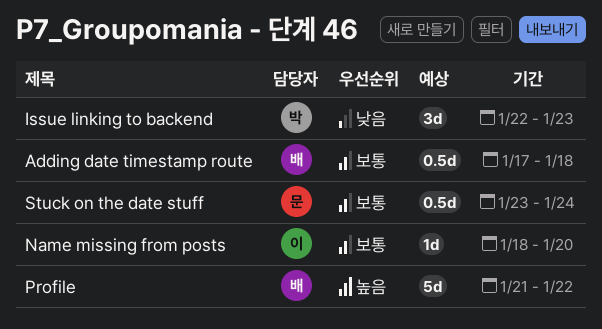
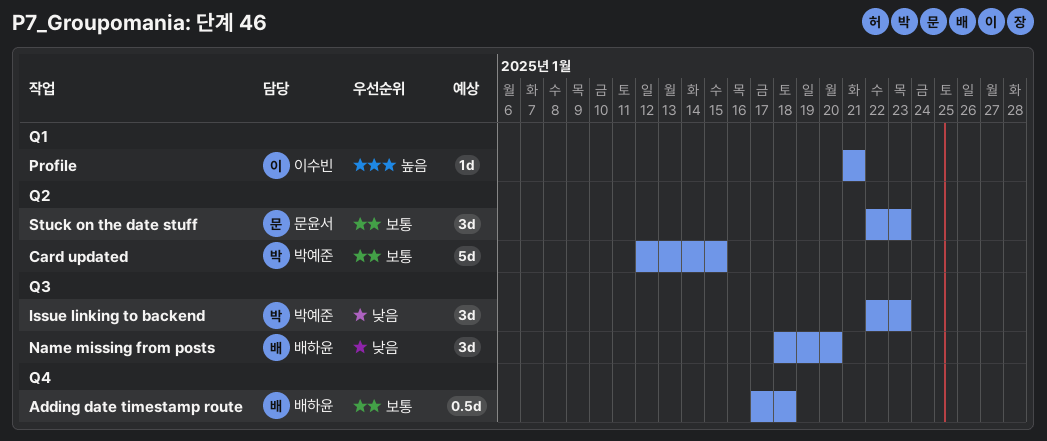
Card updated: none -> present
Name missing from posts, owner: 이수빈 -> 배하윤
Name missing from posts, priority: 보통 -> 낮음
Name missing from posts, estimate: 1d -> 3d
Profile, owner: 배하윤 -> 이수빈
Profile, estimate: 5d -> 1d
Profile, due: Jan 22 -> Jan 21
Stuck on the date stuff, estimate: 0.5d -> 3d
Stuck on the date stuff, start: Jan 23 -> Jan 22
Stuck on the date stuff, due: Jan 24 -> Jan 23

